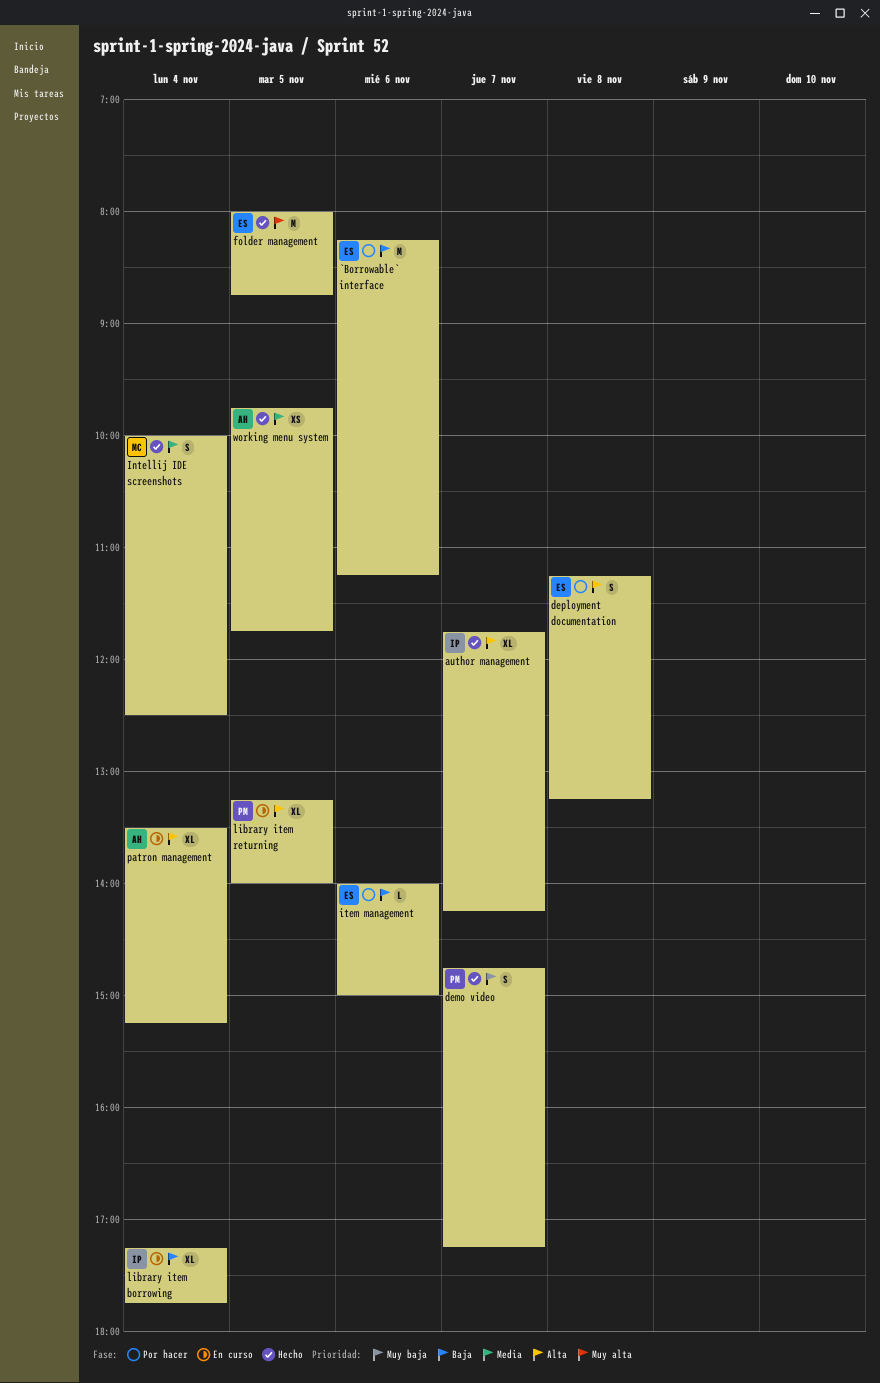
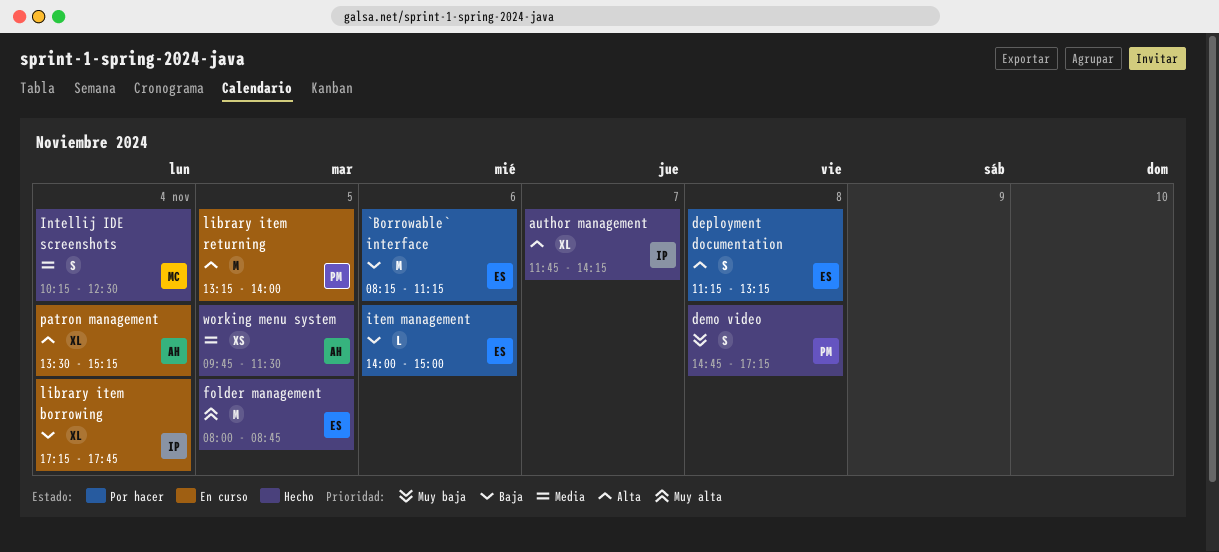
demo video, day: Nov 7 -> Nov 8
Intellij IDE screenshots, begins: 10:00 -> 10:15
library item returning, estimate: XL -> M
working menu system, ends: 11:45 -> 11:30

